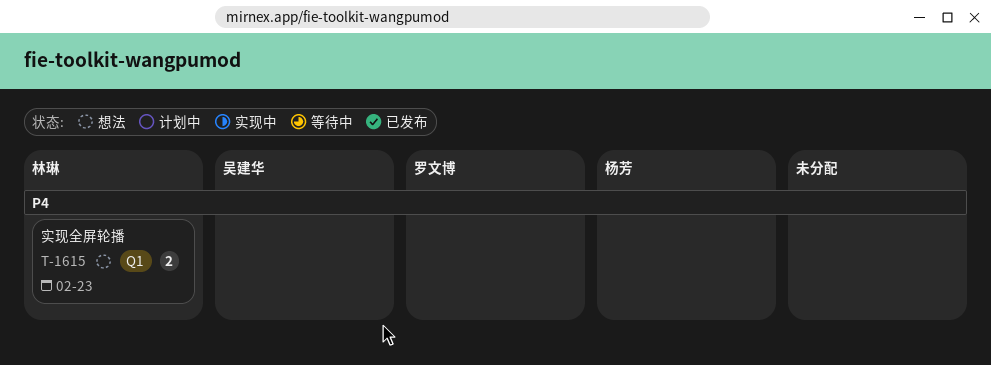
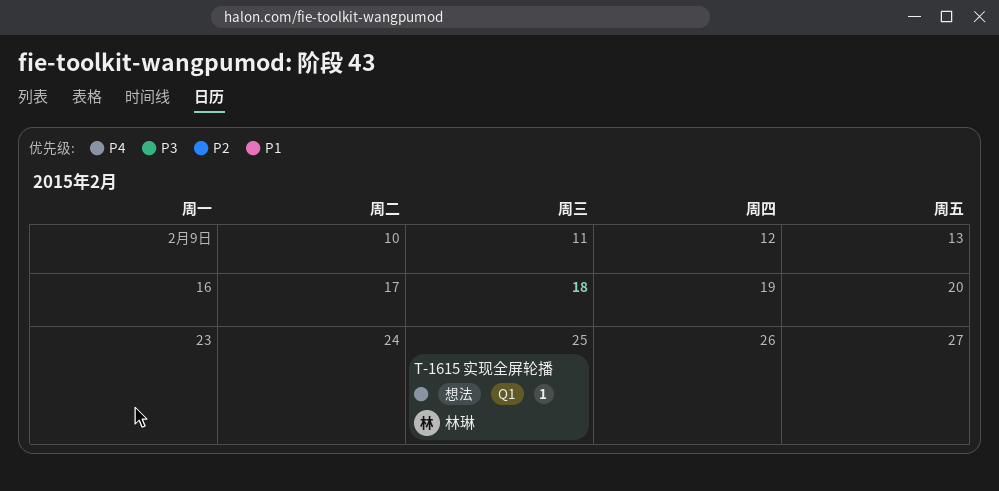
T-1615, estimate: 2 -> 1
T-1615, due: Feb 23 -> Feb 25

